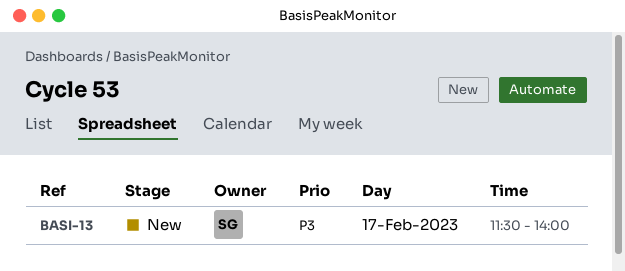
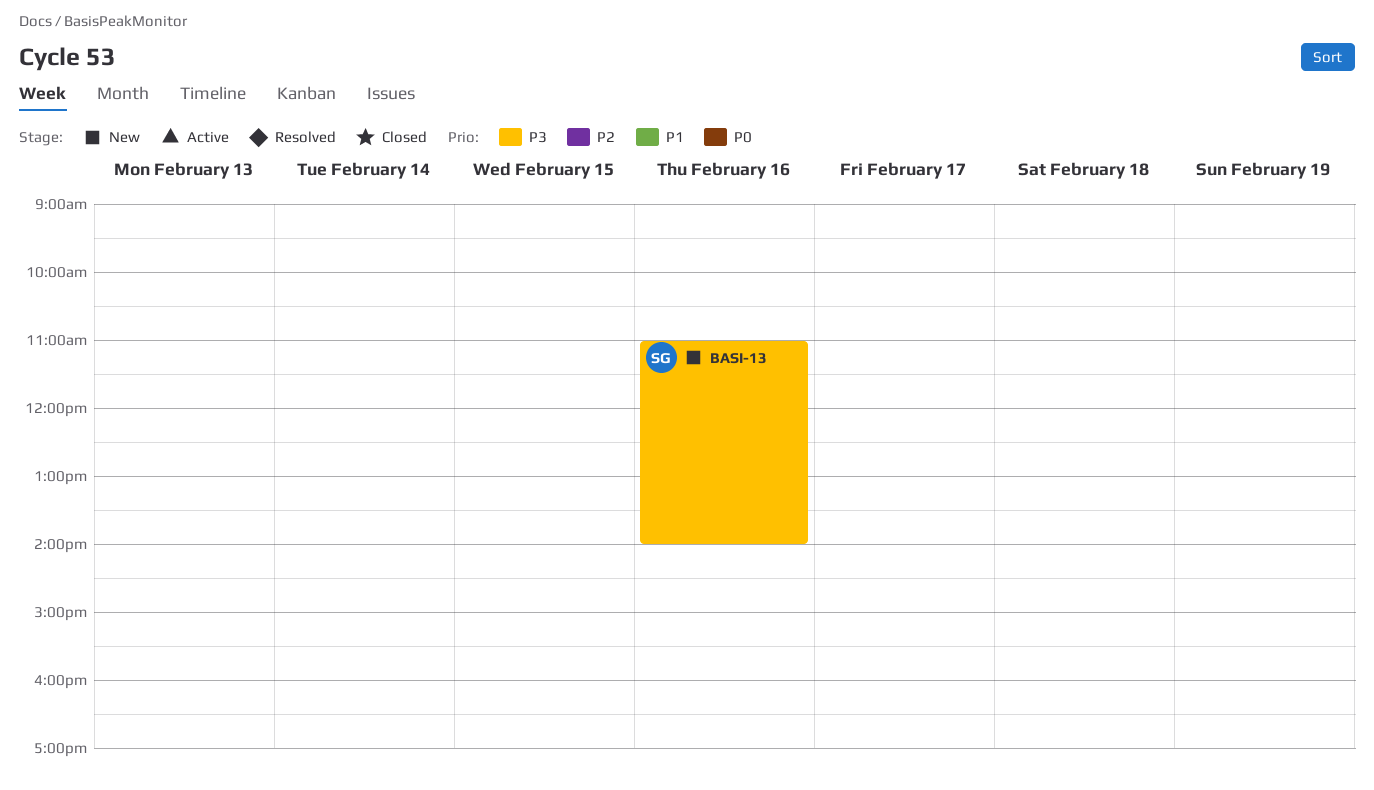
BASI-13, day: Feb 17 -> Feb 16
BASI-13, begins: 11:30 -> 11:00

